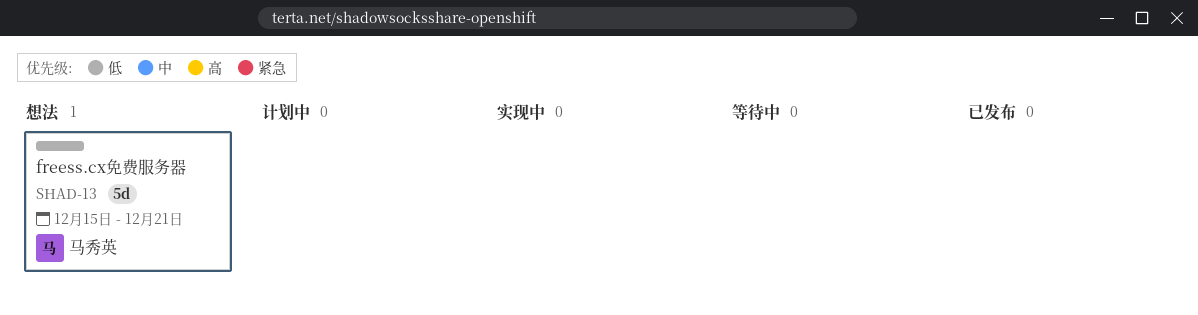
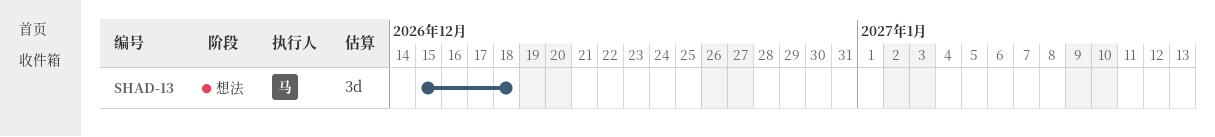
SHAD-13, estimate: 5d -> 3d
SHAD-13, due: Dec 21 -> Dec 18

